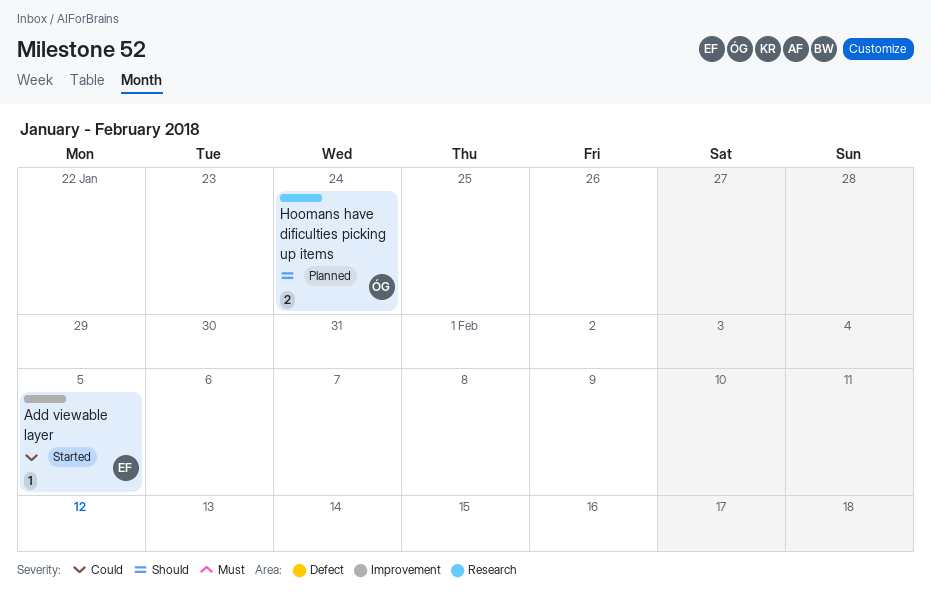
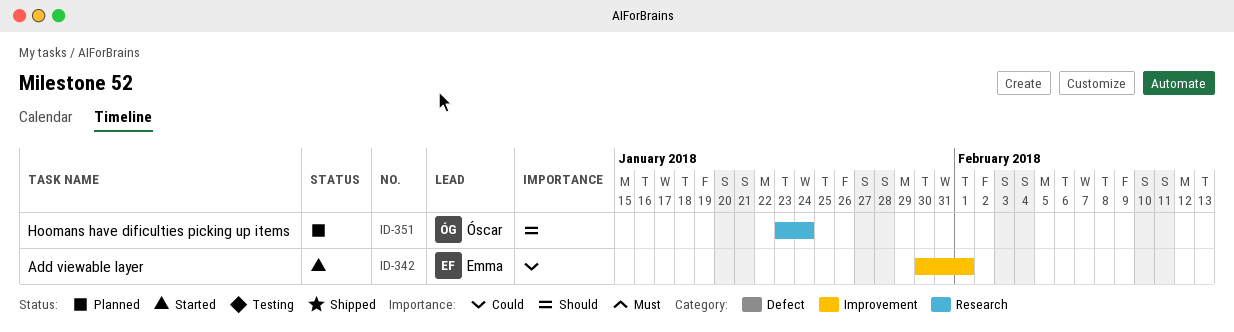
Add viewable layer, due: Feb 5 -> Feb 1

